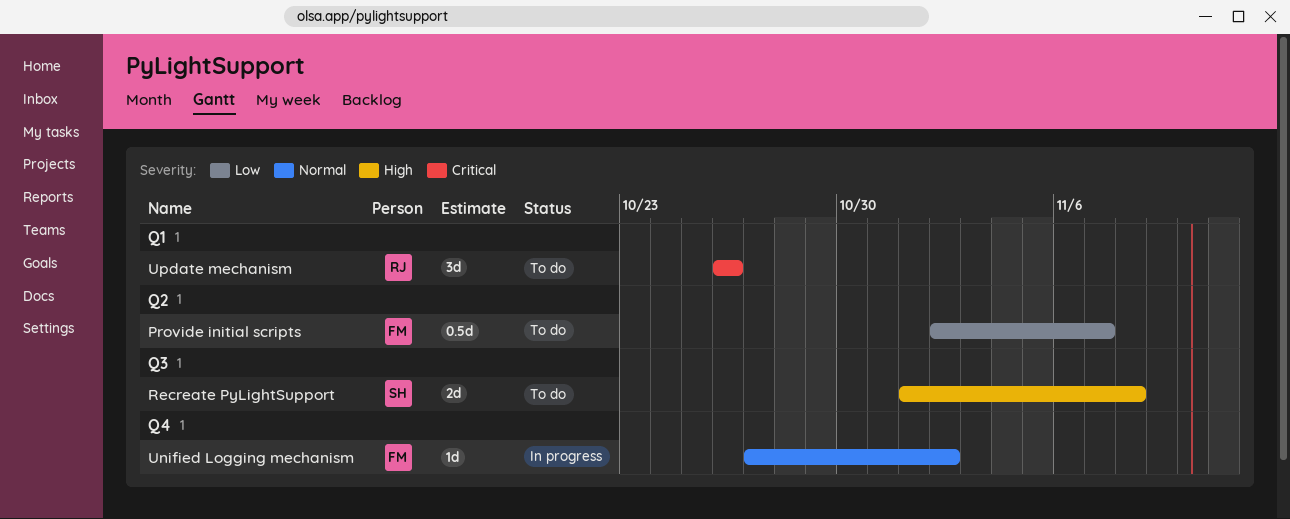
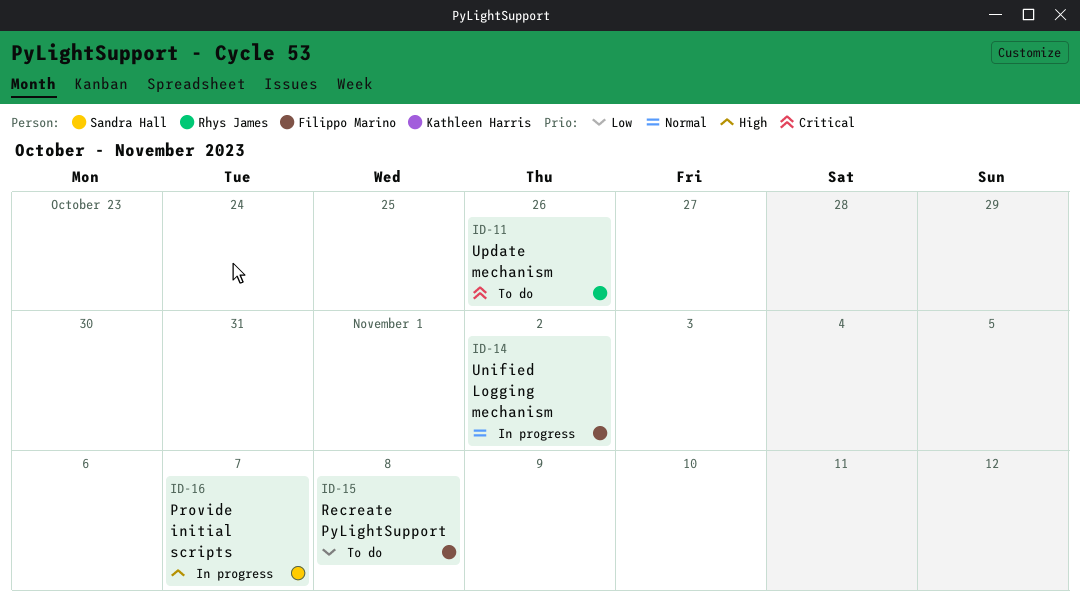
Provide initial scripts, status: To do -> In progress
Provide initial scripts, owner: Filippo Marino -> Sandra Hall
Provide initial scripts, priority: Low -> High
Recreate PyLightSupport, owner: Sandra Hall -> Filippo Marino
Recreate PyLightSupport, priority: High -> Low

